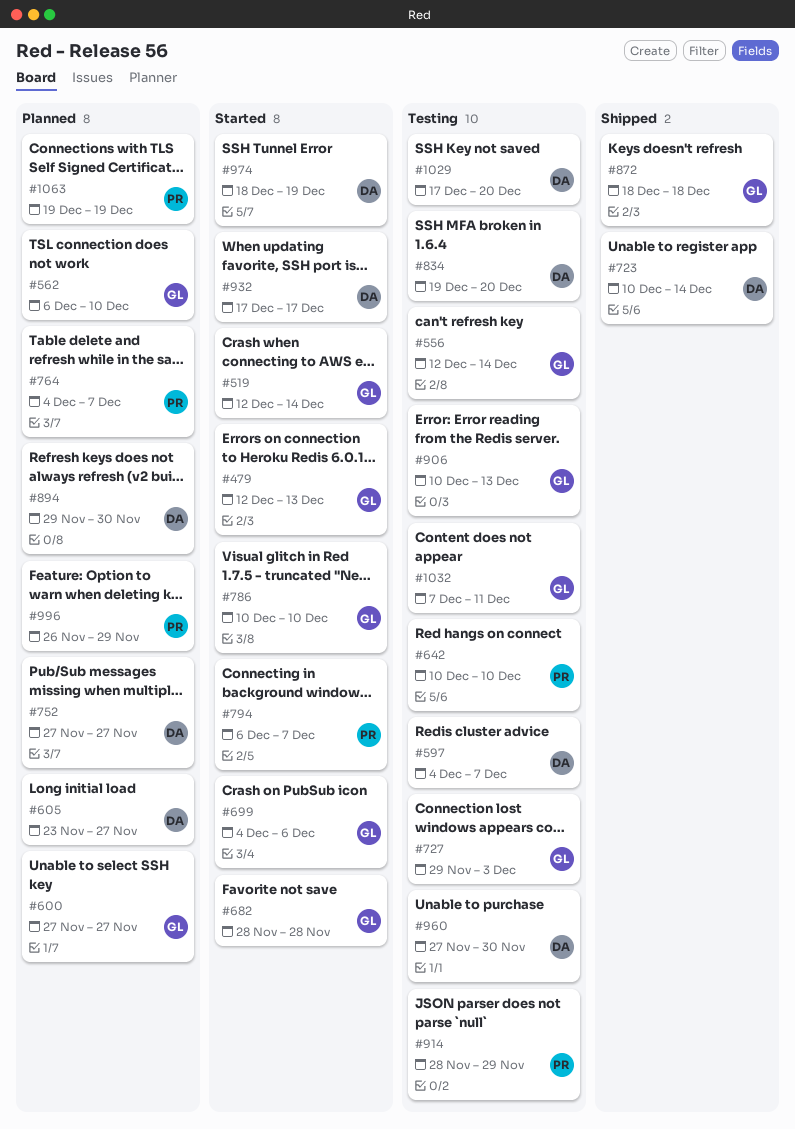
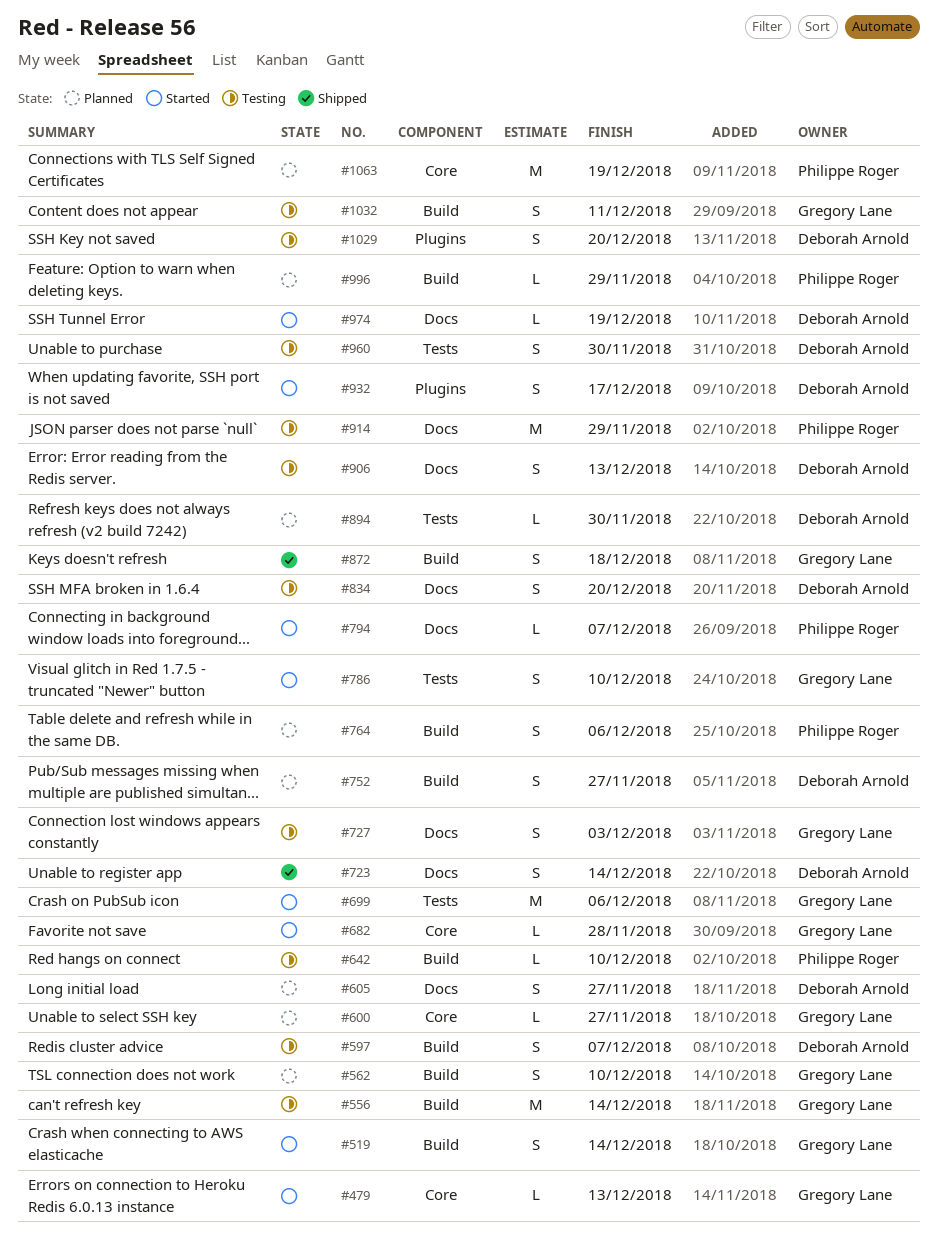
#764, due: Dec 7 -> Dec 6
#906, owner: Gregory Lane -> Deborah Arnold

